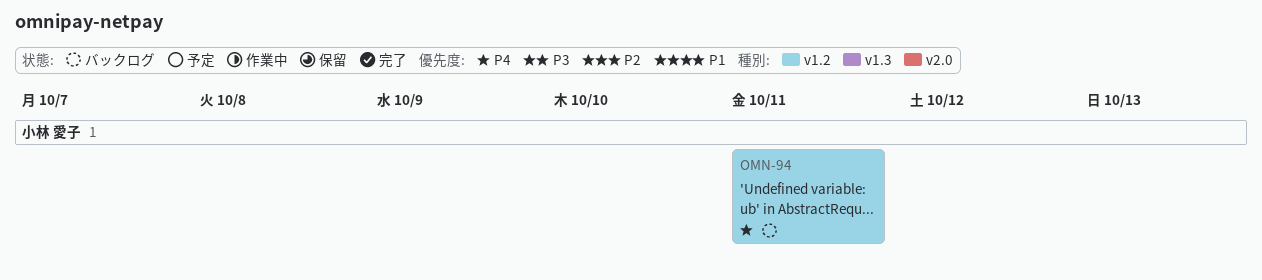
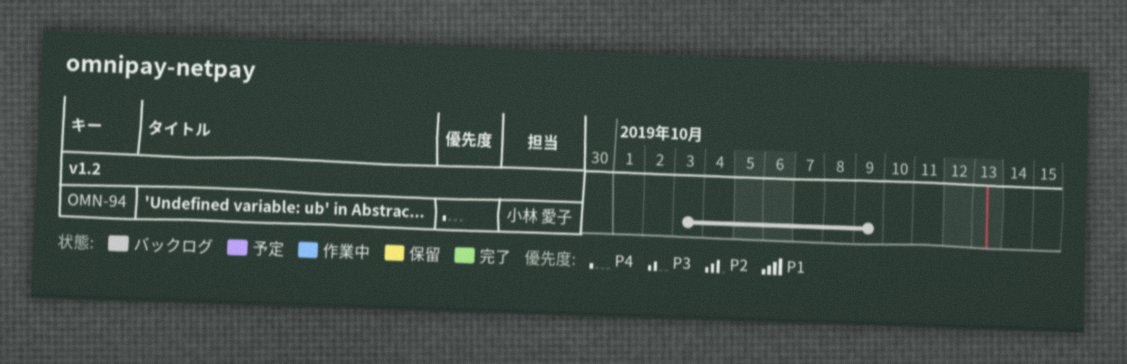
OMN-94, due: Oct 11 -> Oct 9

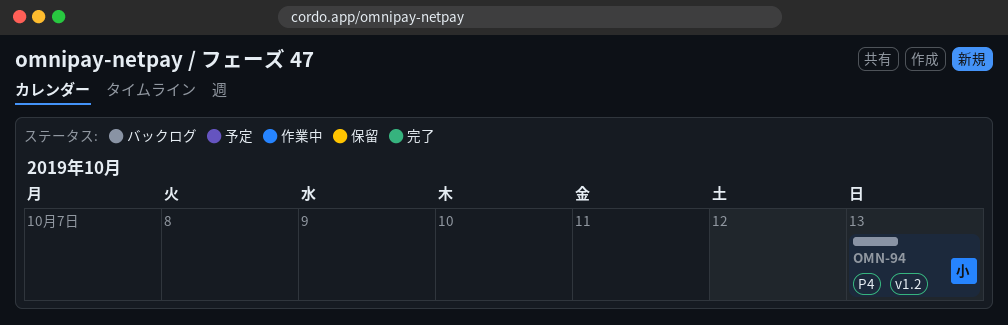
OMN-94, due: Oct 9 -> Oct 13

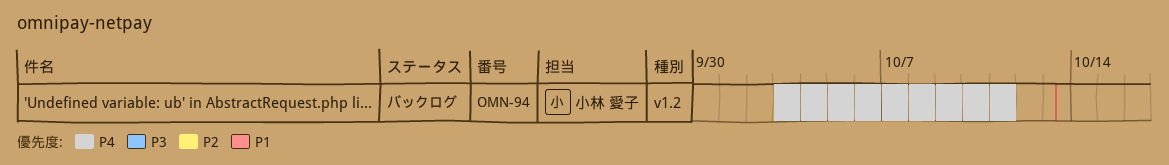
OMN-94, due: Oct 13 -> Oct 11

